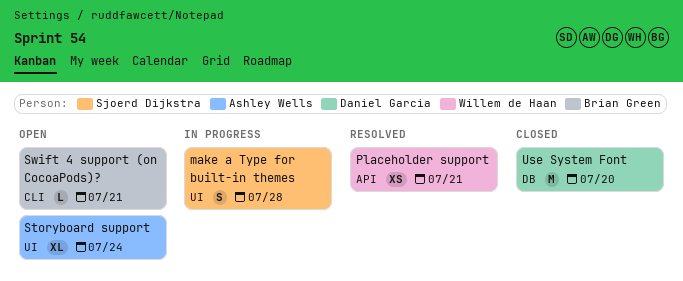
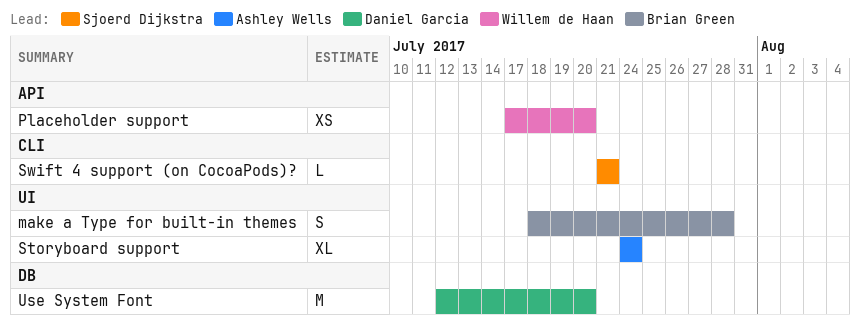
make a Type for built-in themes, owner: Sjoerd Dijkstra -> Brian Green
Placeholder support, due: Jul 21 -> Jul 20
Swift 4 support (on CocoaPods)?, owner: Brian Green -> Sjoerd Dijkstra

